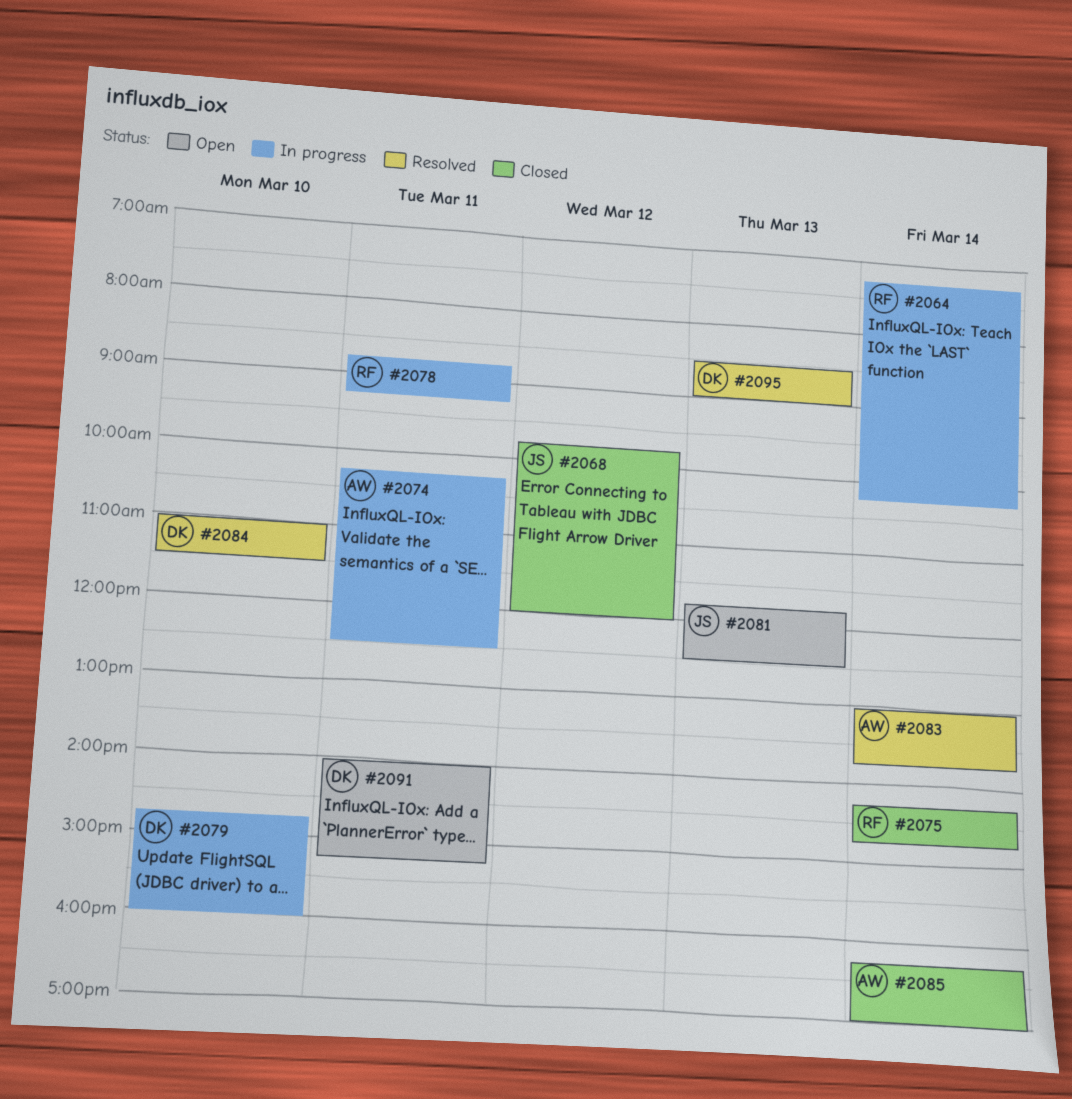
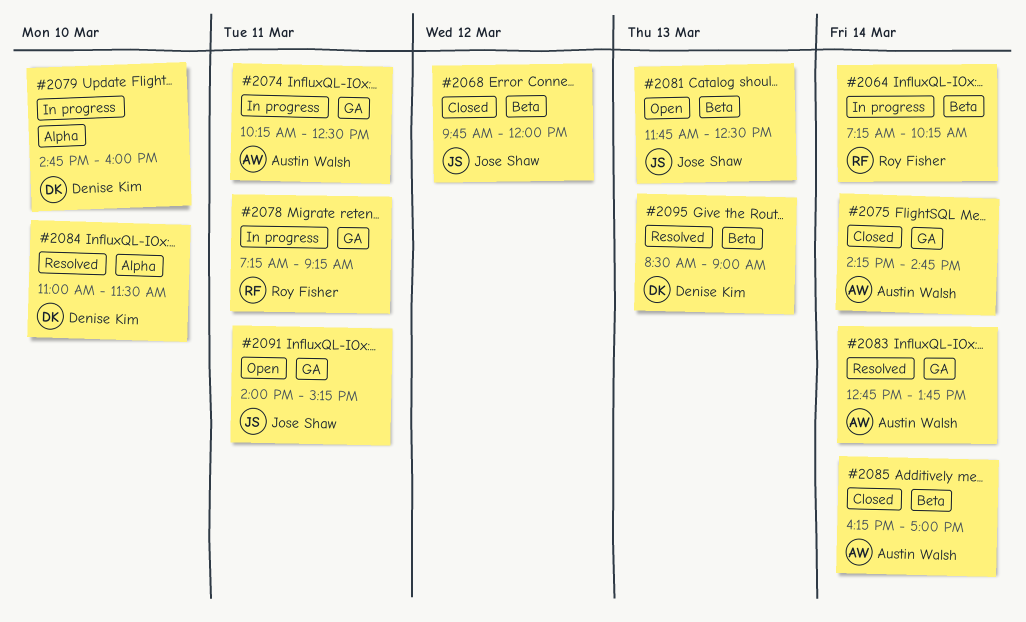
#2075, owner: Roy Fisher -> Austin Walsh
#2078, begins: 08:45 -> 07:15
#2083, begins: 13:00 -> 12:45
#2091, owner: Denise Kim -> Jose Shaw

